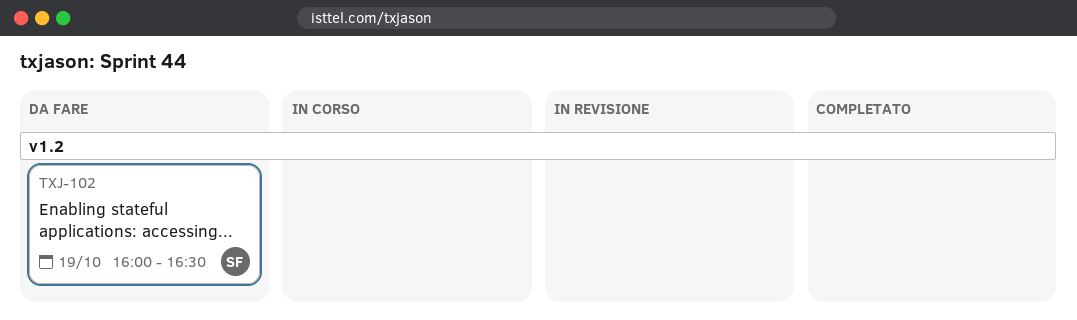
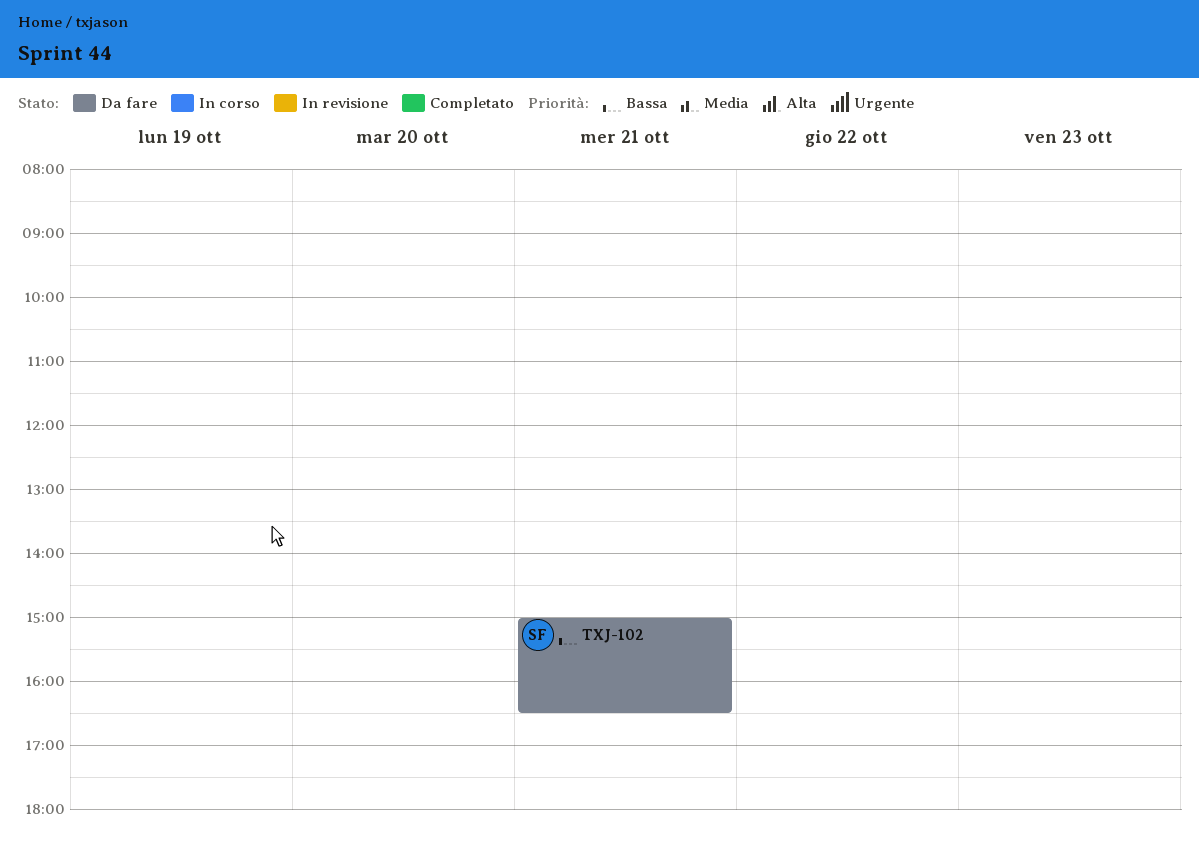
TXJ-102, day: Oct 19 -> Oct 21
TXJ-102, begins: 16:00 -> 15:00

